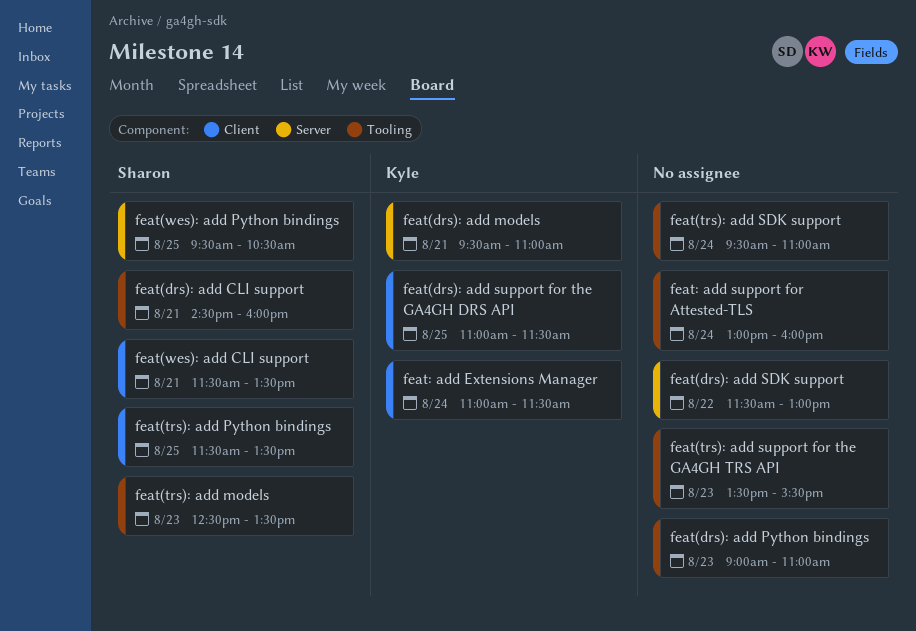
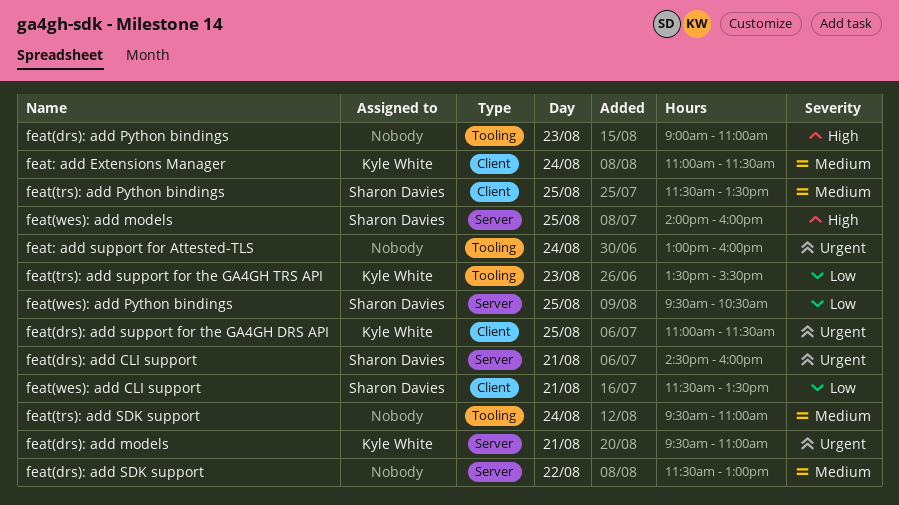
feat(drs): add CLI support, label: Tooling -> Server
feat(trs): add models: present -> none
feat(trs): add support for the GA4GH TRS API, owner: none -> Kyle White
feat(wes): add models: none -> present

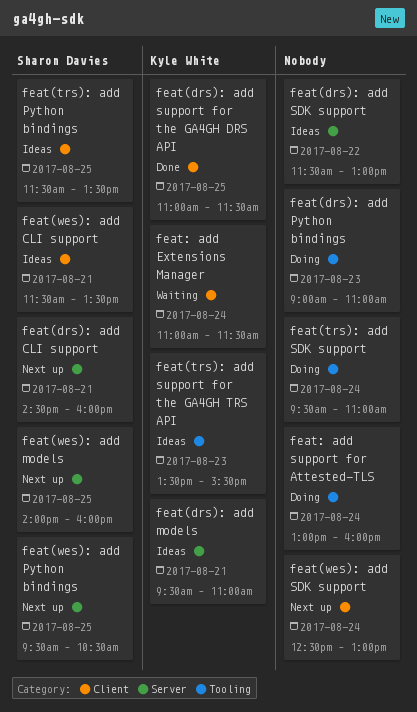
feat(wes): add SDK support: none -> present

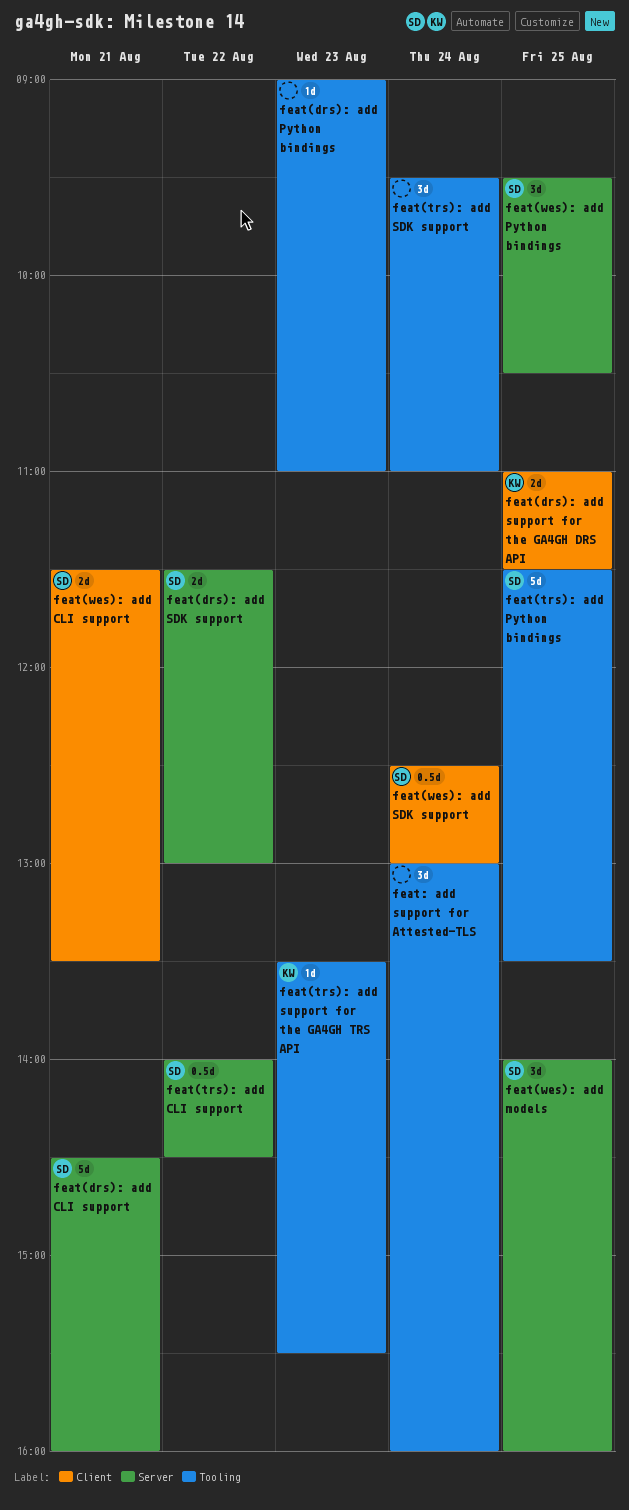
feat(drs): add models: present -> none
feat(drs): add SDK support, owner: none -> Sharon Davies
feat(trs): add CLI support: none -> present
feat(trs): add Python bindings, label: Client -> Tooling
feat(wes): add SDK support, owner: none -> Sharon Davies
feat: add Extensions Manager: present -> none

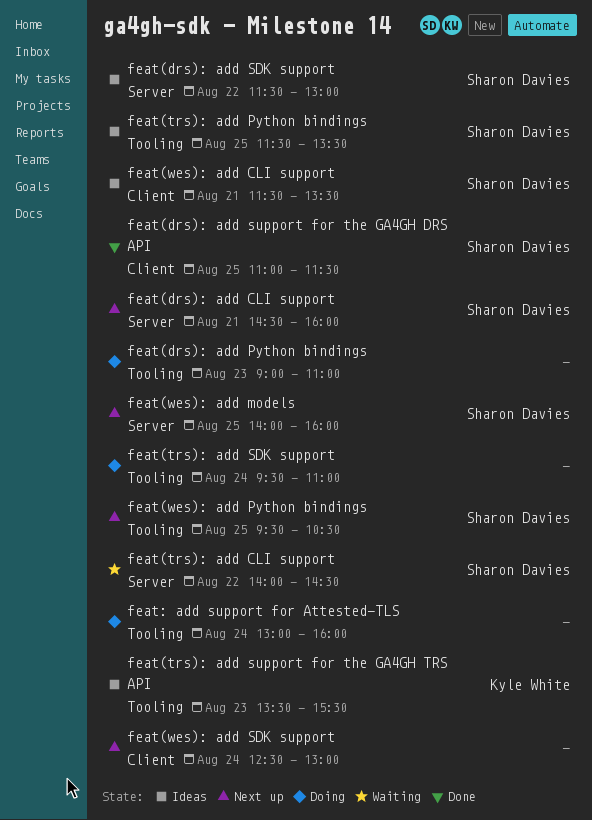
feat(drs): add support for the GA4GH DRS API, owner: Kyle White -> Sharon Davies
feat(wes): add Python bindings, label: Server -> Tooling
feat(wes): add SDK support, owner: Sharon Davies -> none

